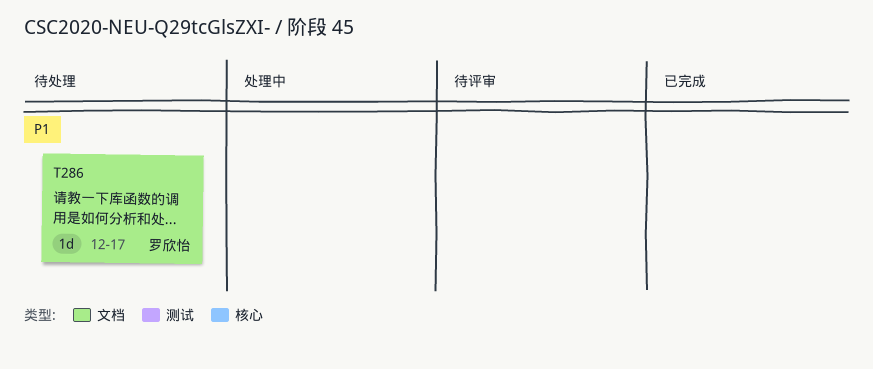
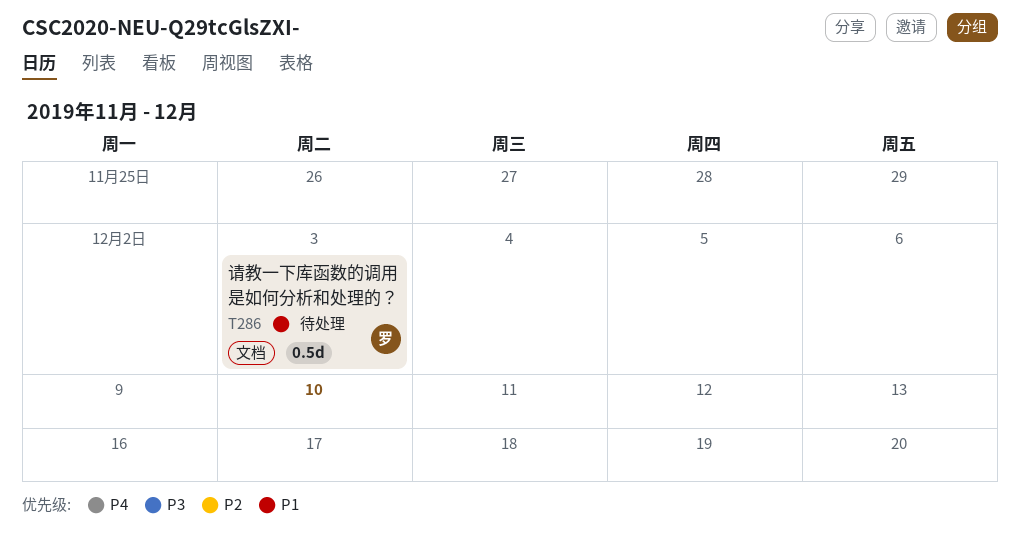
T286, estimate: 1d -> 0.5d
T286, due: Dec 17 -> Dec 3

